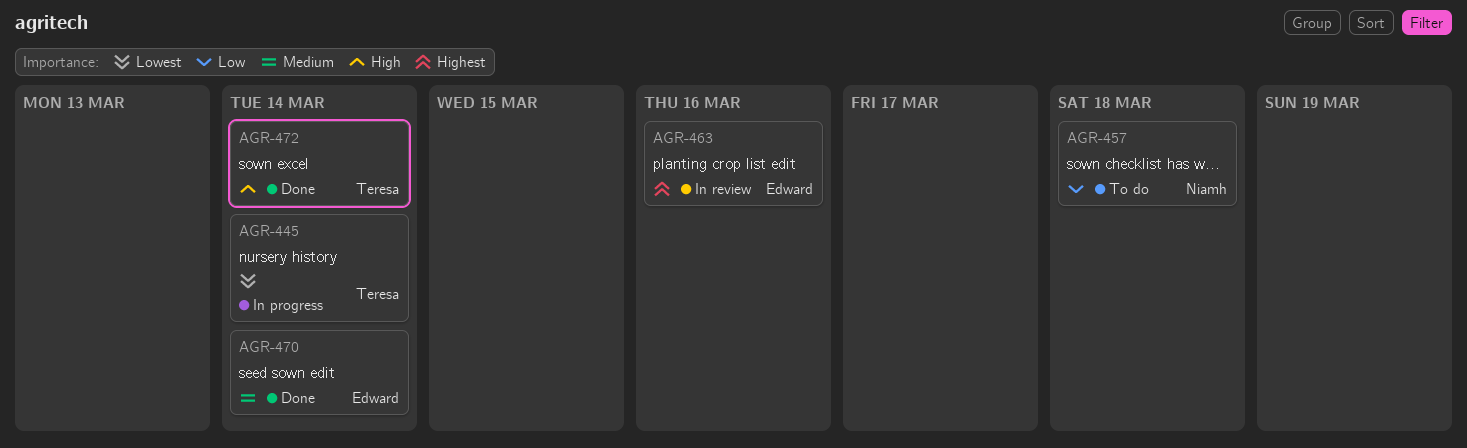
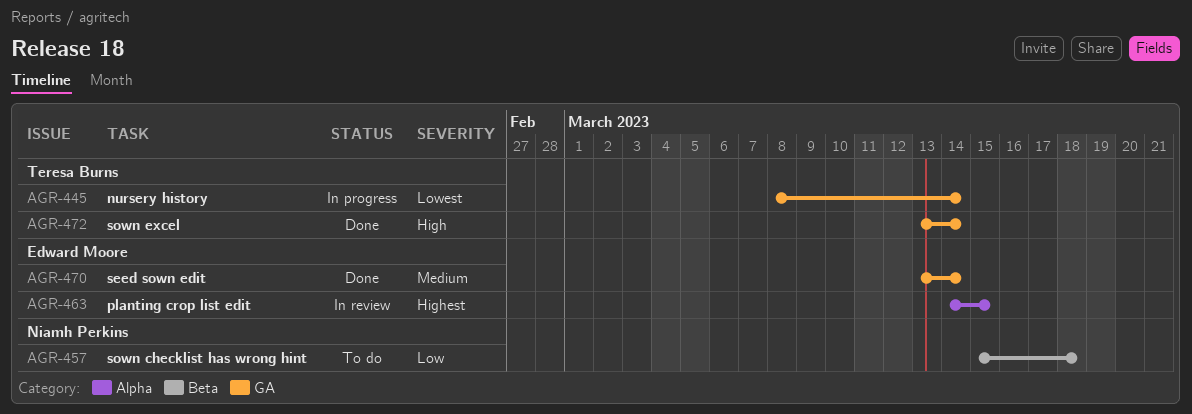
AGR-463, due: Mar 16 -> Mar 15

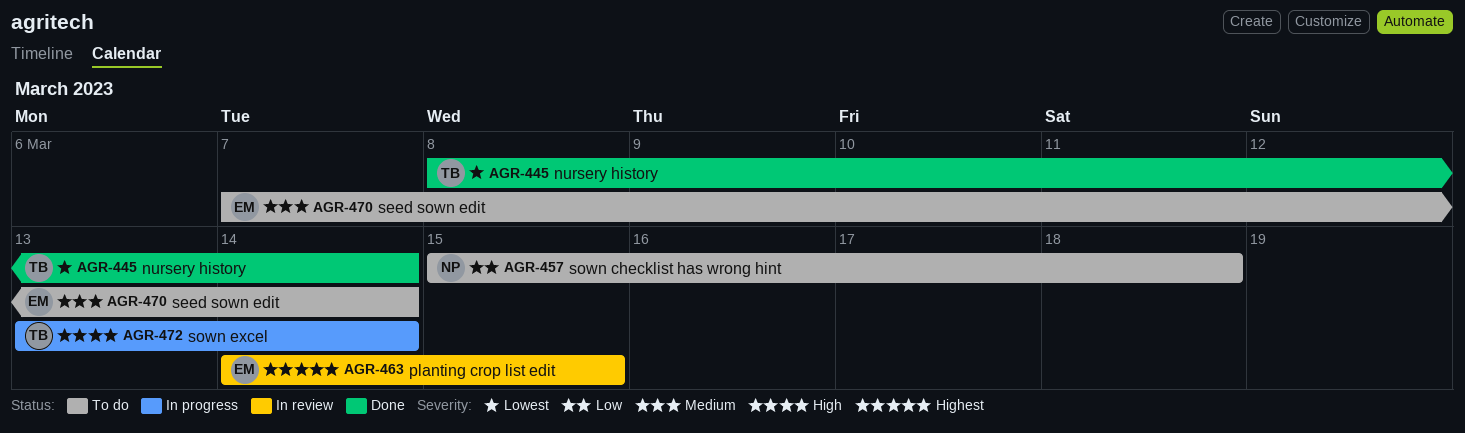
AGR-445, status: In progress -> Done
AGR-470, status: Done -> To do
AGR-470, start: Mar 13 -> Mar 7
AGR-472, status: Done -> In progress

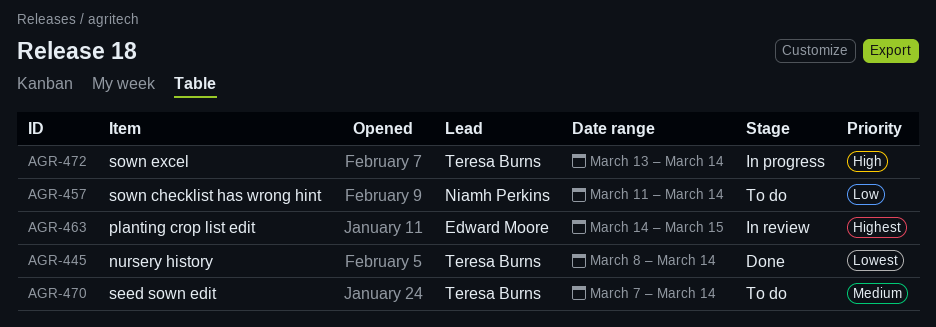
AGR-457, start: Mar 15 -> Mar 11
AGR-457, due: Mar 18 -> Mar 14
AGR-470, owner: Edward Moore -> Teresa Burns

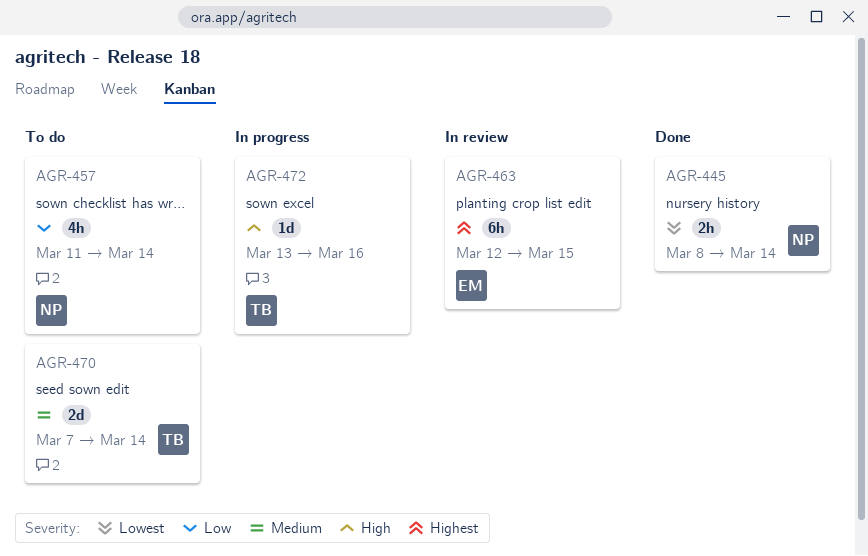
AGR-445, owner: Teresa Burns -> Niamh Perkins
AGR-463, start: Mar 14 -> Mar 12
AGR-472, due: Mar 14 -> Mar 16

